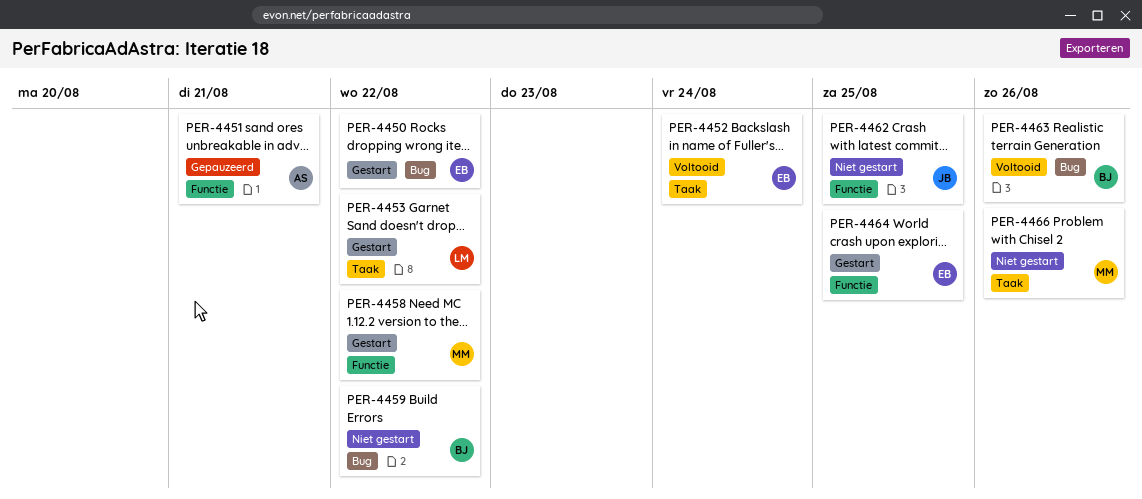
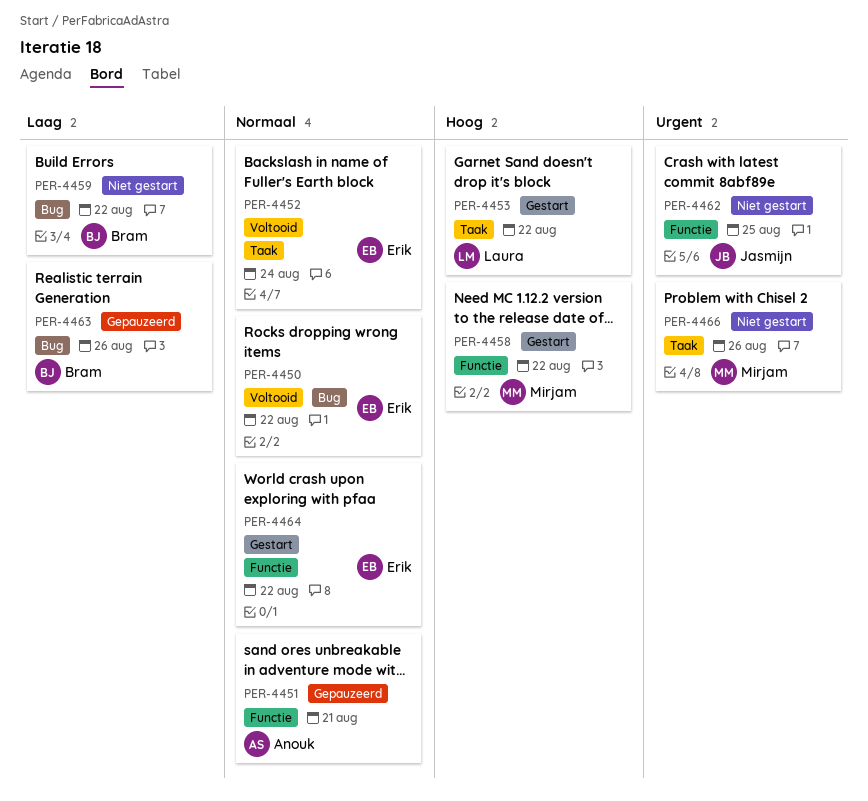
PER-4450, status: Gestart -> Voltooid
PER-4463, status: Voltooid -> Gepauzeerd
PER-4464, due: Aug 25 -> Aug 22

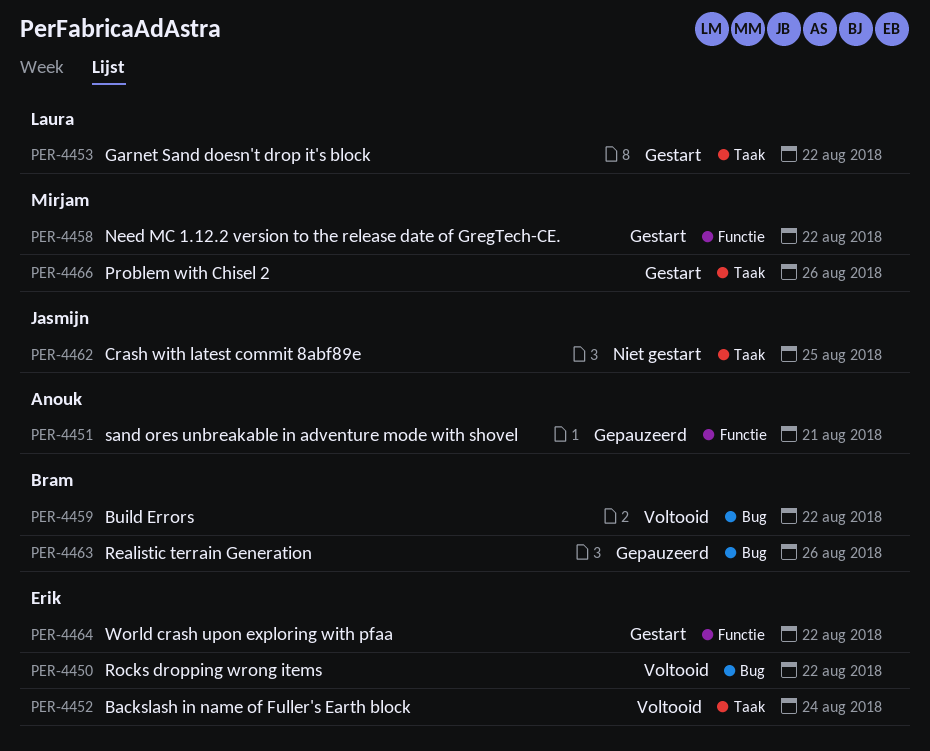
PER-4459, status: Niet gestart -> Voltooid
PER-4462, label: Functie -> Taak
PER-4466, status: Niet gestart -> Gestart

